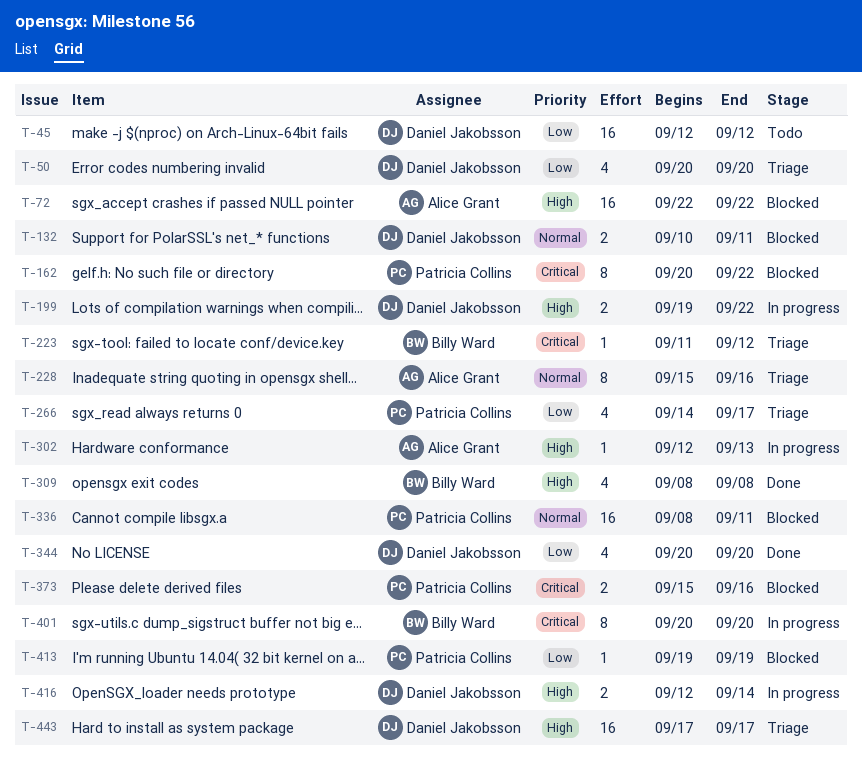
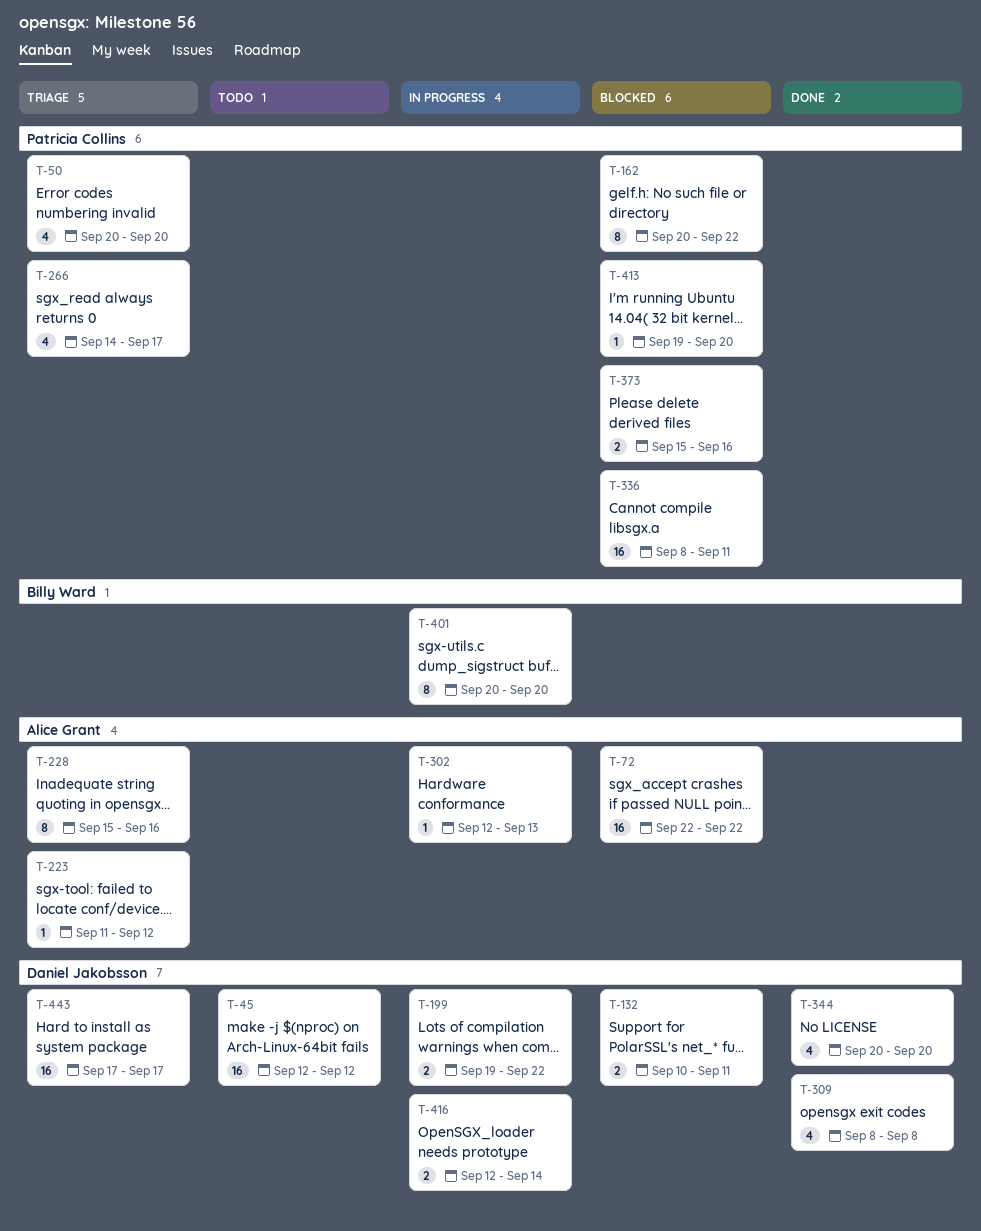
T-50, owner: Daniel Jakobsson -> Patricia Collins
T-223, owner: Billy Ward -> Alice Grant
T-309, owner: Billy Ward -> Daniel Jakobsson
T-413, due: Sep 19 -> Sep 20

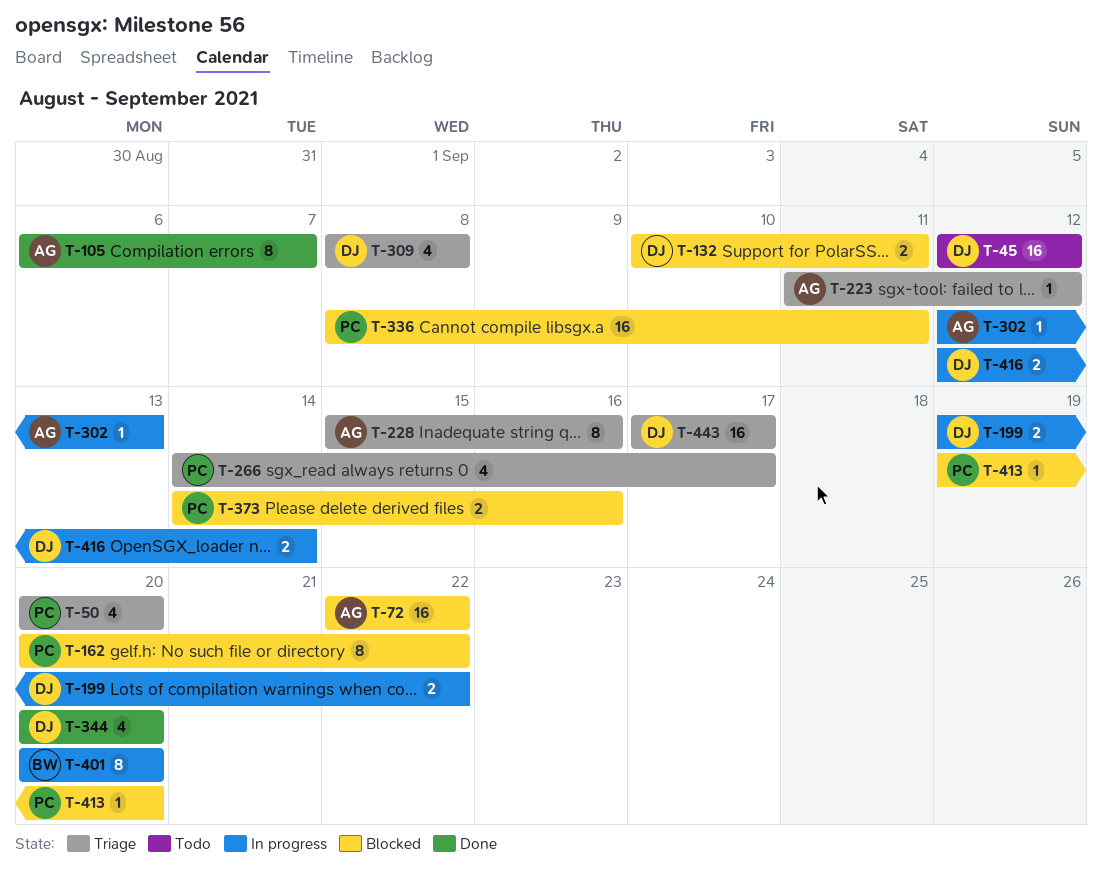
T-105: none -> present
T-309, status: Done -> Triage
T-373, start: Sep 15 -> Sep 14

